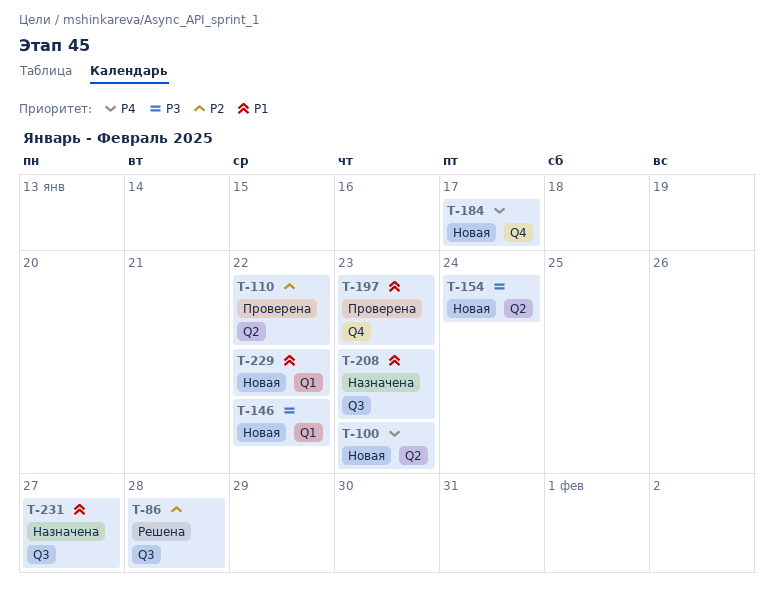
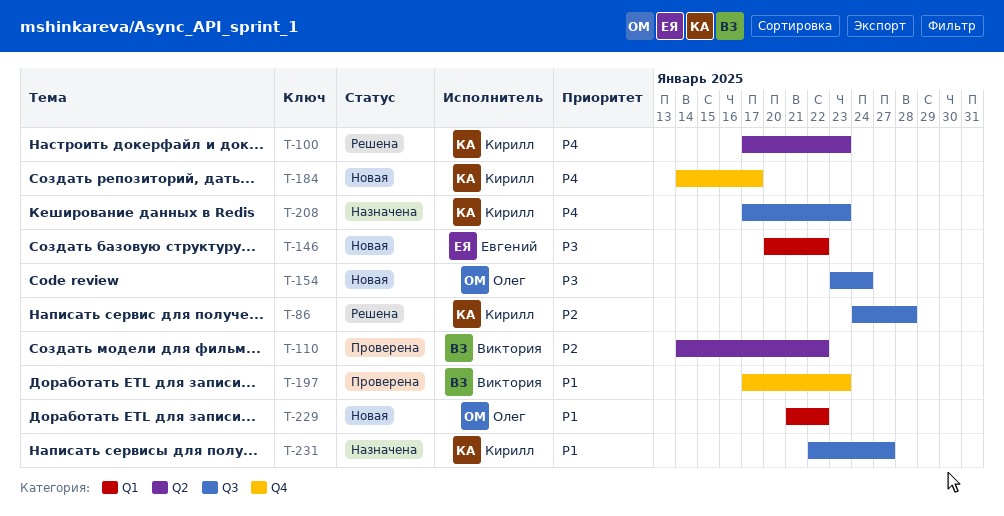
T-100, status: Новая -> Решена
T-154, label: Q2 -> Q3
T-208, priority: P1 -> P4

